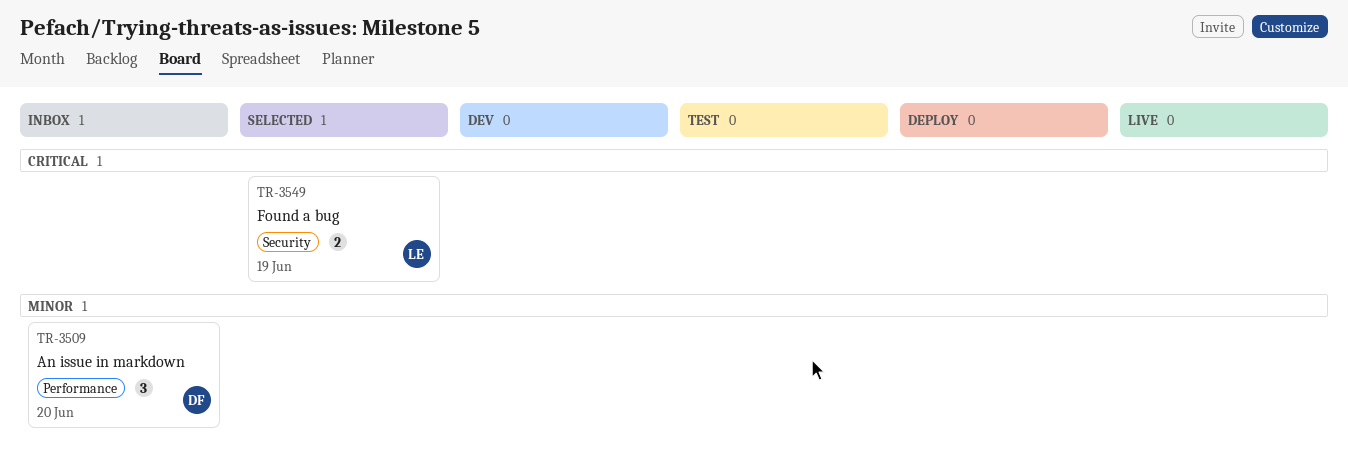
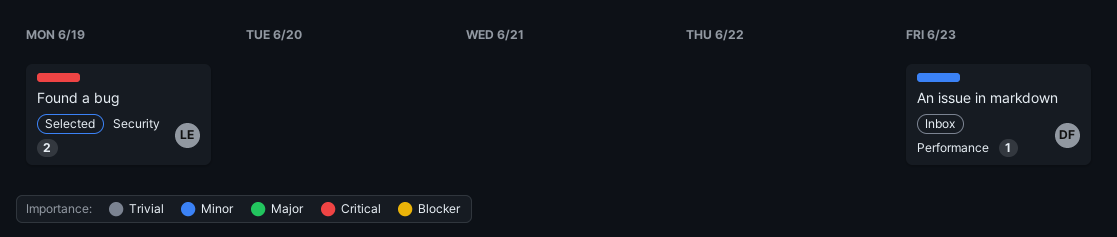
An issue in markdown, estimate: 3 -> 1
An issue in markdown, due: Jun 20 -> Jun 23

